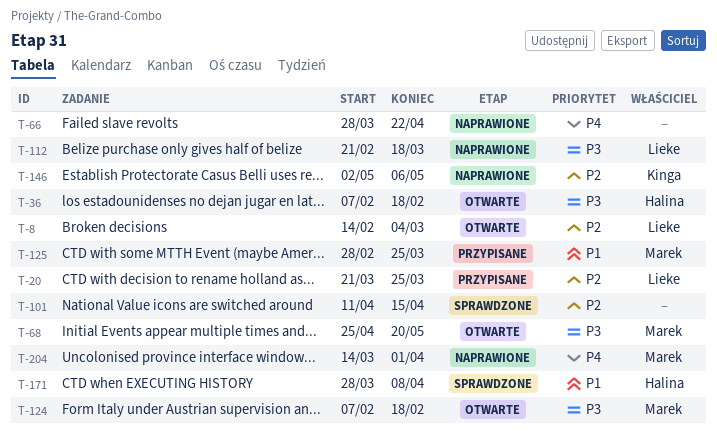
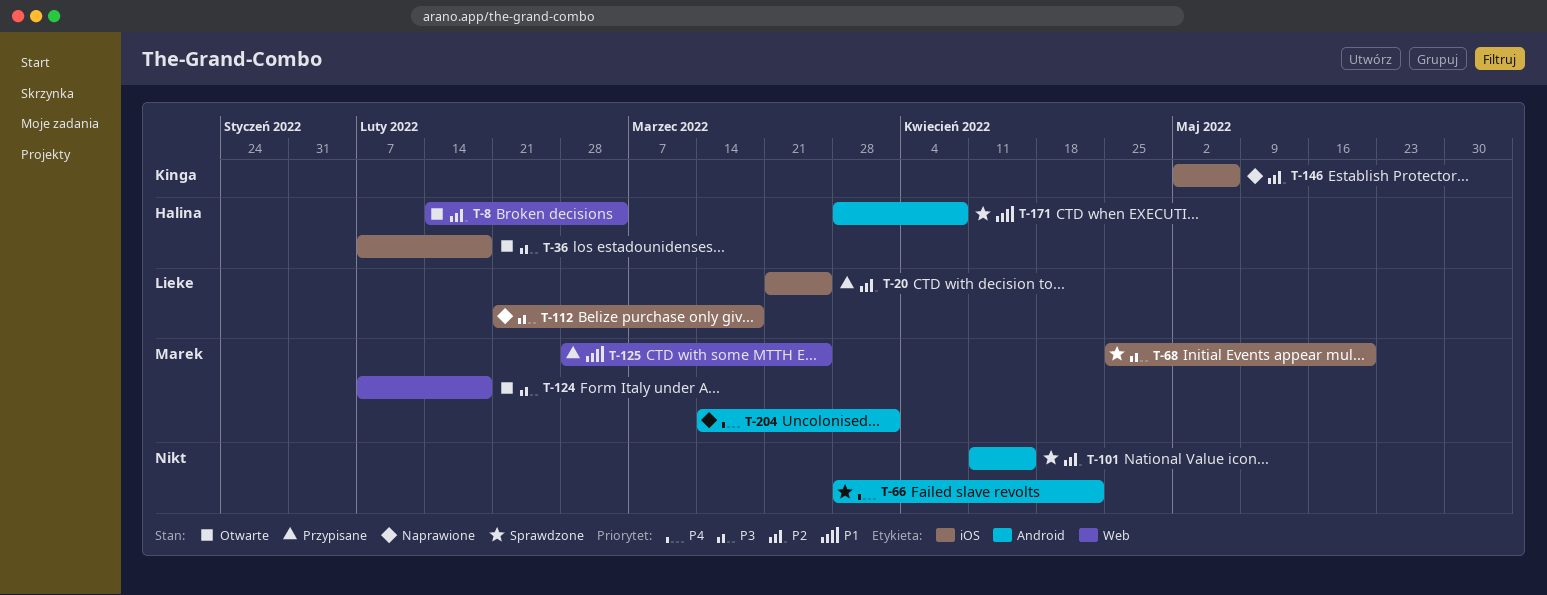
T-8, owner: Lieke -> Halina
T-66, status: Naprawione -> Sprawdzone
T-68, status: Otwarte -> Sprawdzone

